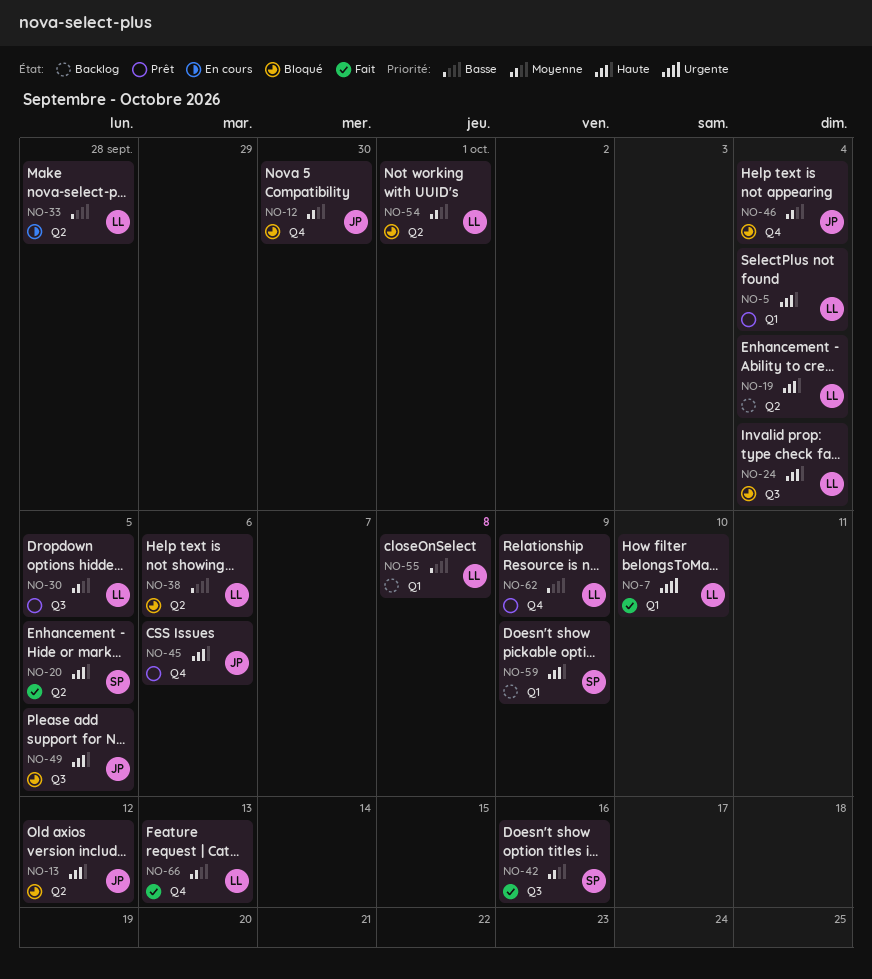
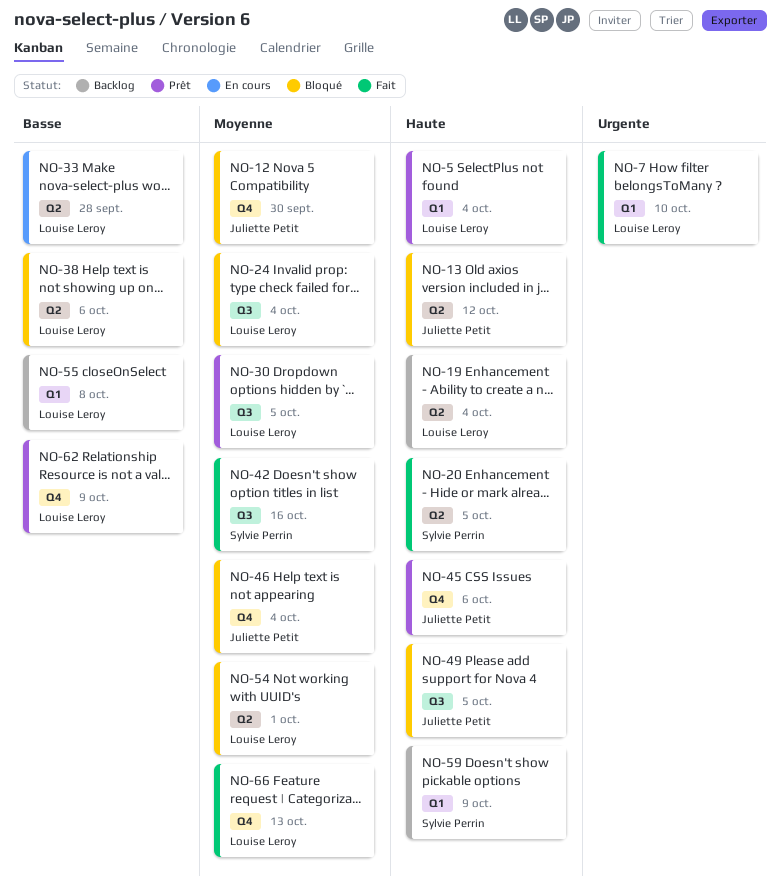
NO-24, priority: Haute -> Moyenne

